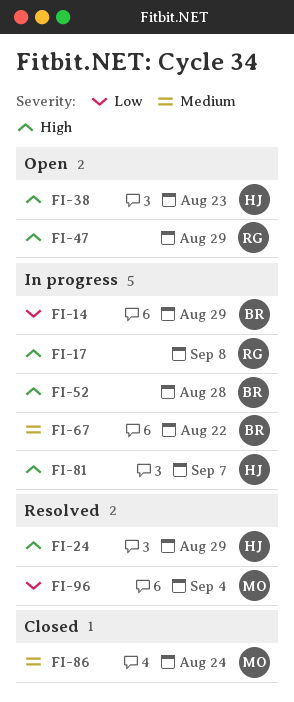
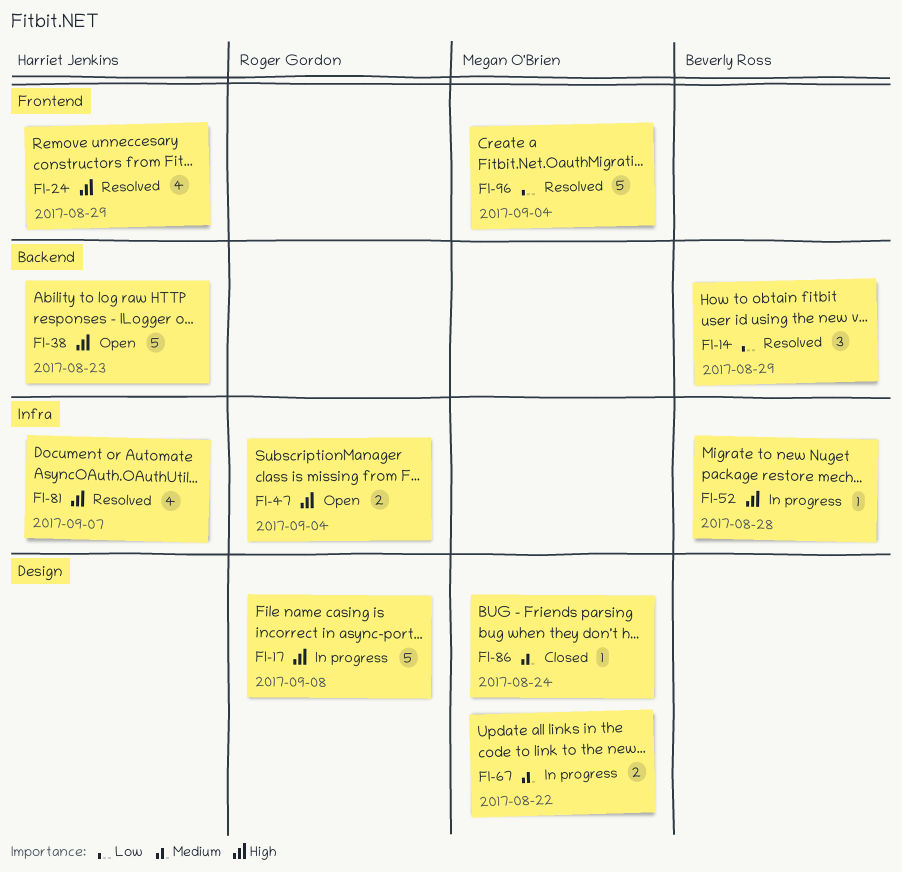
FI-14, status: In progress -> Resolved
FI-47, due: Aug 29 -> Sep 4
FI-67, owner: Beverly Ross -> Megan O'Brien
FI-81, status: In progress -> Resolved

